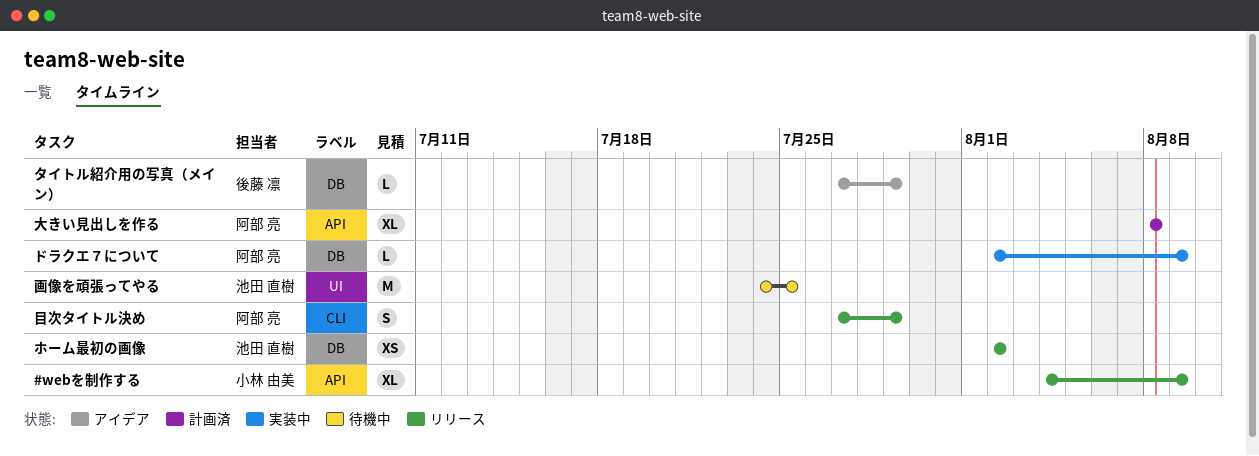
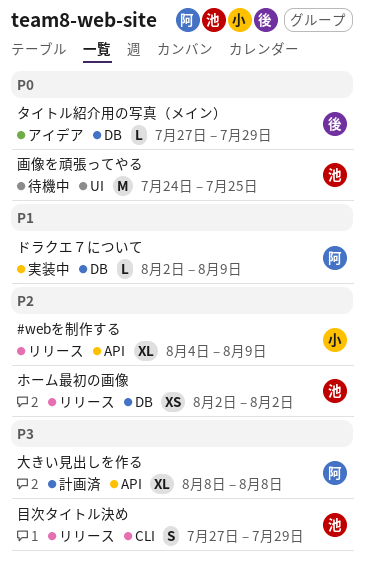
目次タイトル決め, owner: 阿部 亮 -> 池田 直樹

